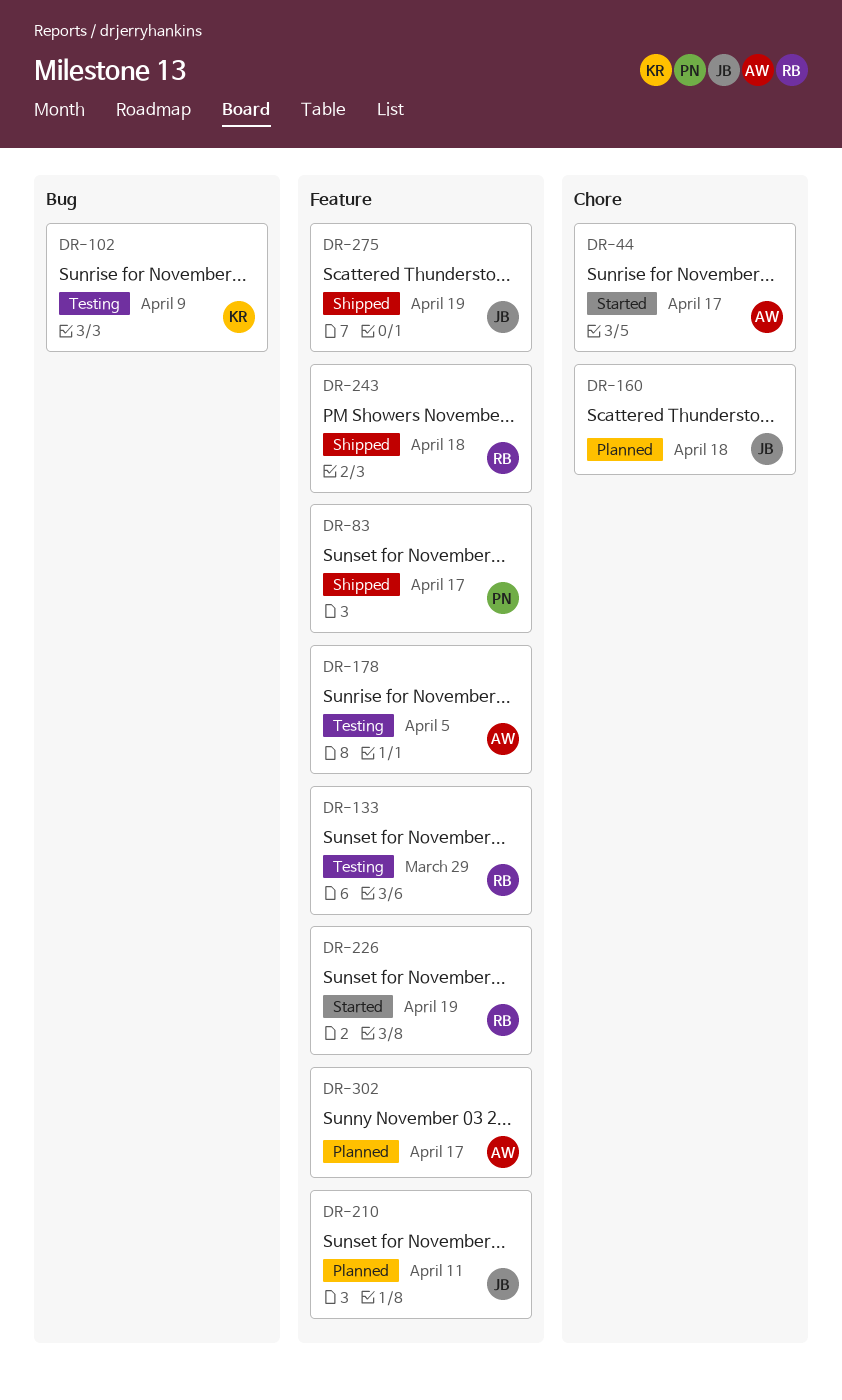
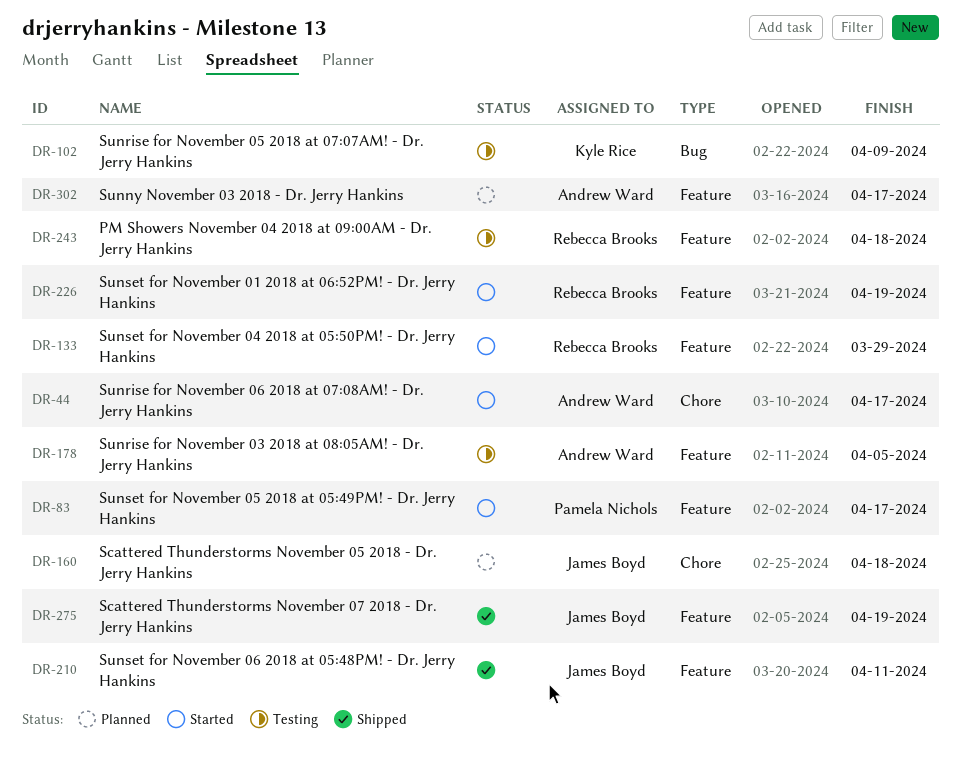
DR-83, status: Shipped -> Started
DR-133, status: Testing -> Started
DR-210, status: Planned -> Shipped
DR-243, status: Shipped -> Testing

